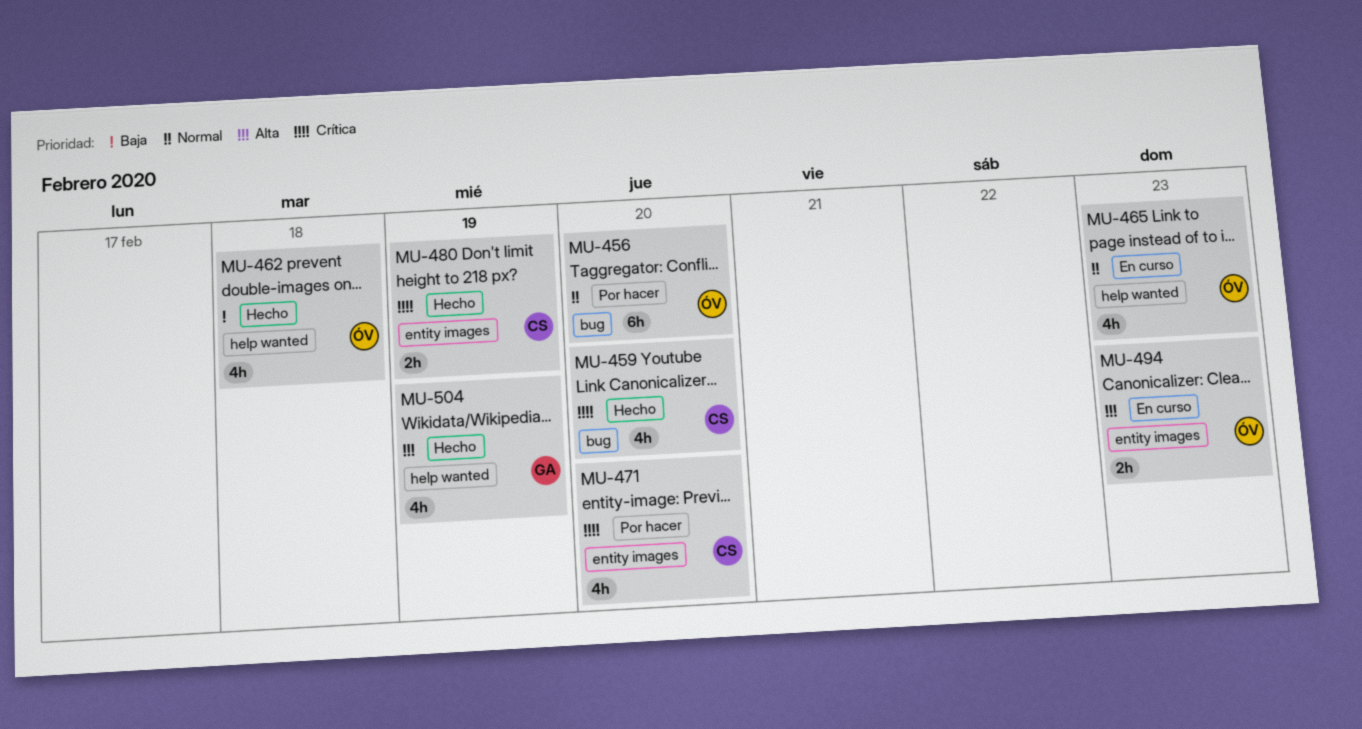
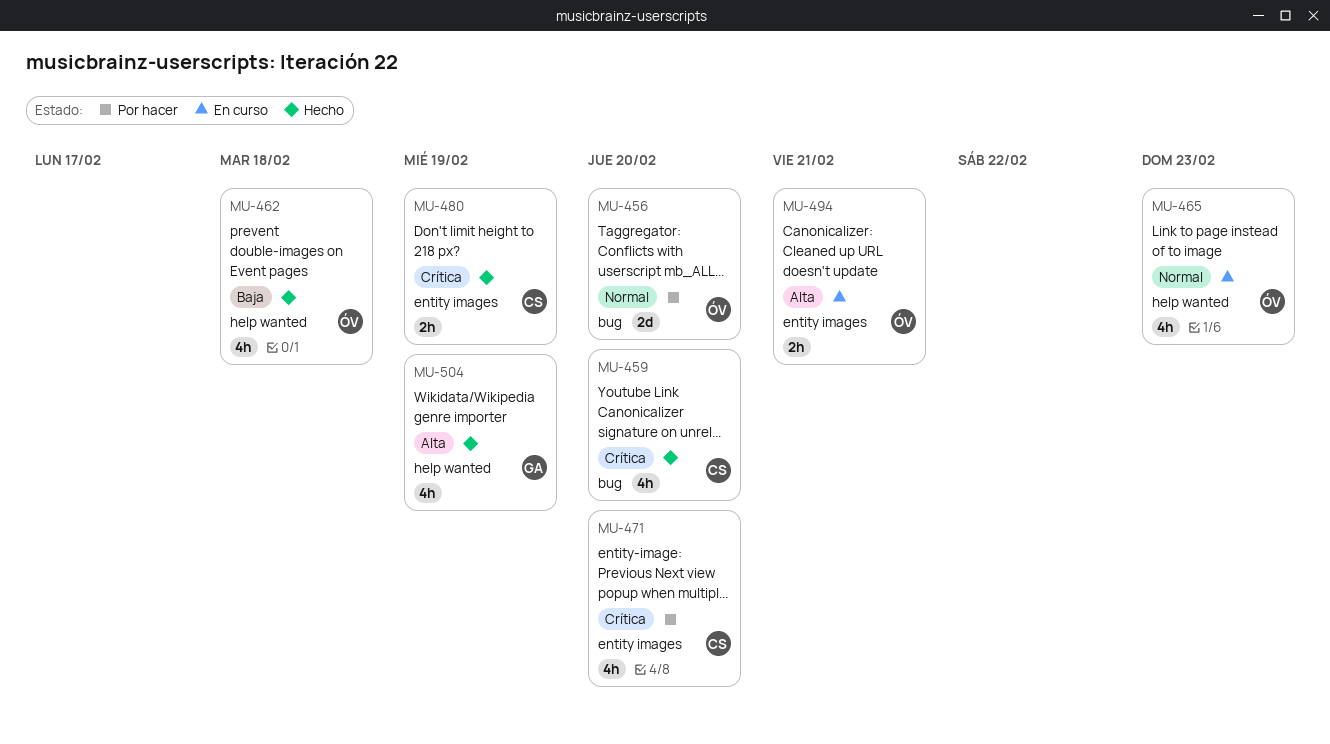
MU-456, estimate: 6h -> 2d
MU-494, due: Feb 23 -> Feb 21

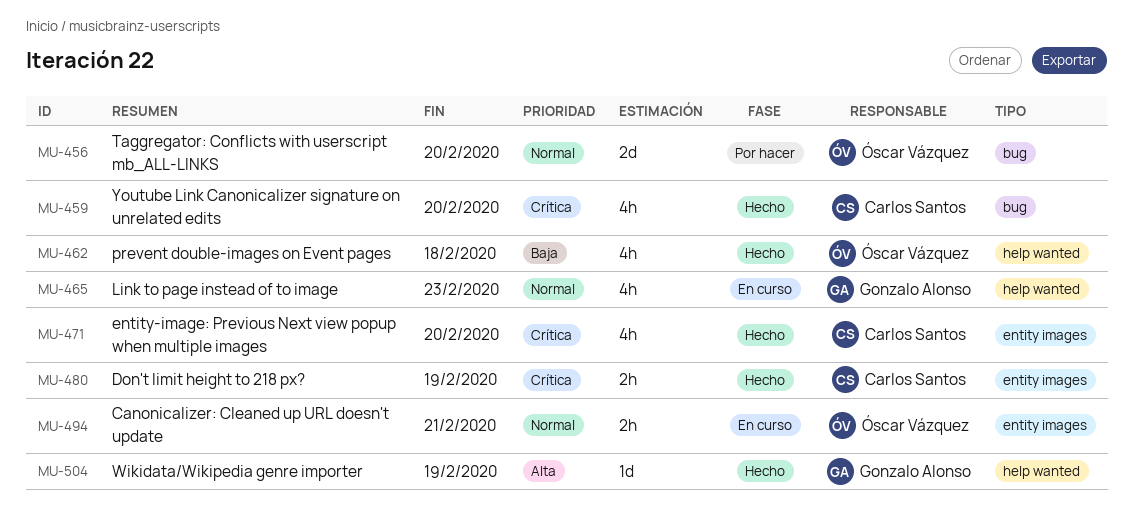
MU-465, owner: Óscar Vázquez -> Gonzalo Alonso
MU-471, status: Por hacer -> Hecho
MU-494, priority: Alta -> Normal
MU-504, estimate: 4h -> 1d

